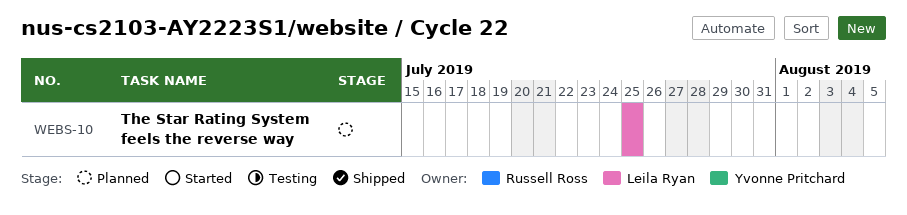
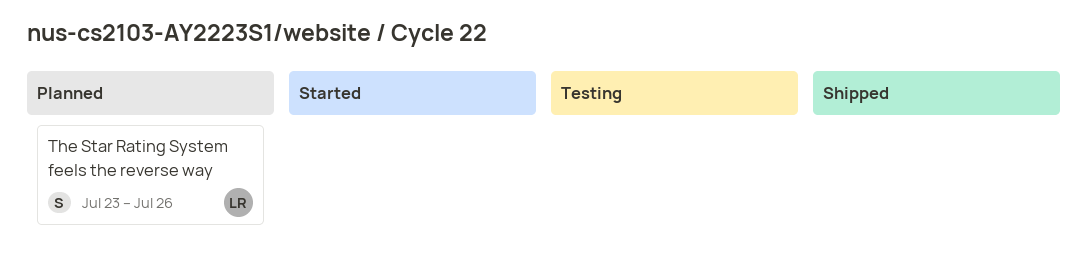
The Star Rating System feels the reverse way, start: Jul 25 -> Jul 23
The Star Rating System feels the reverse way, due: Jul 25 -> Jul 26

